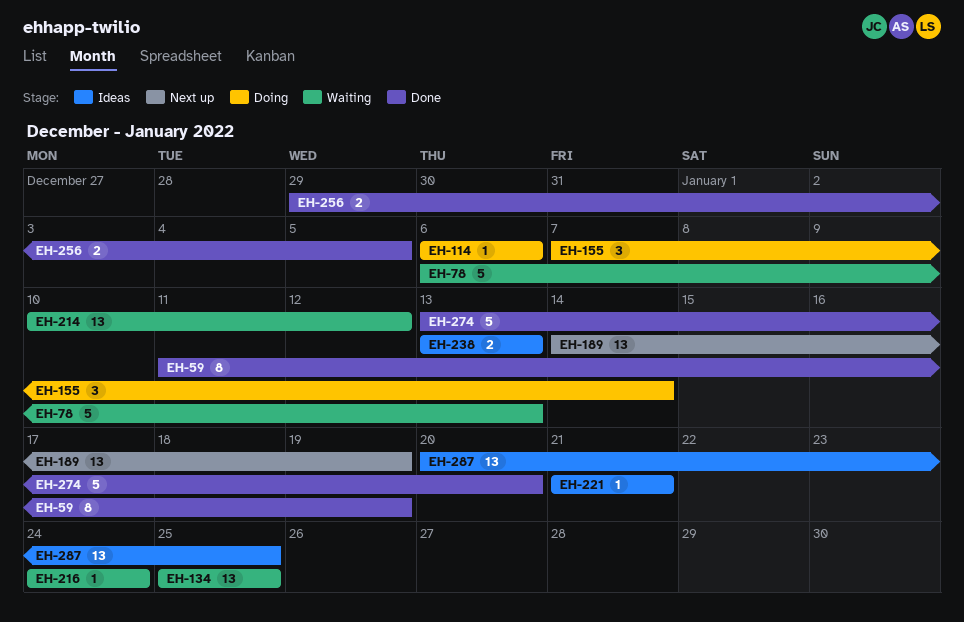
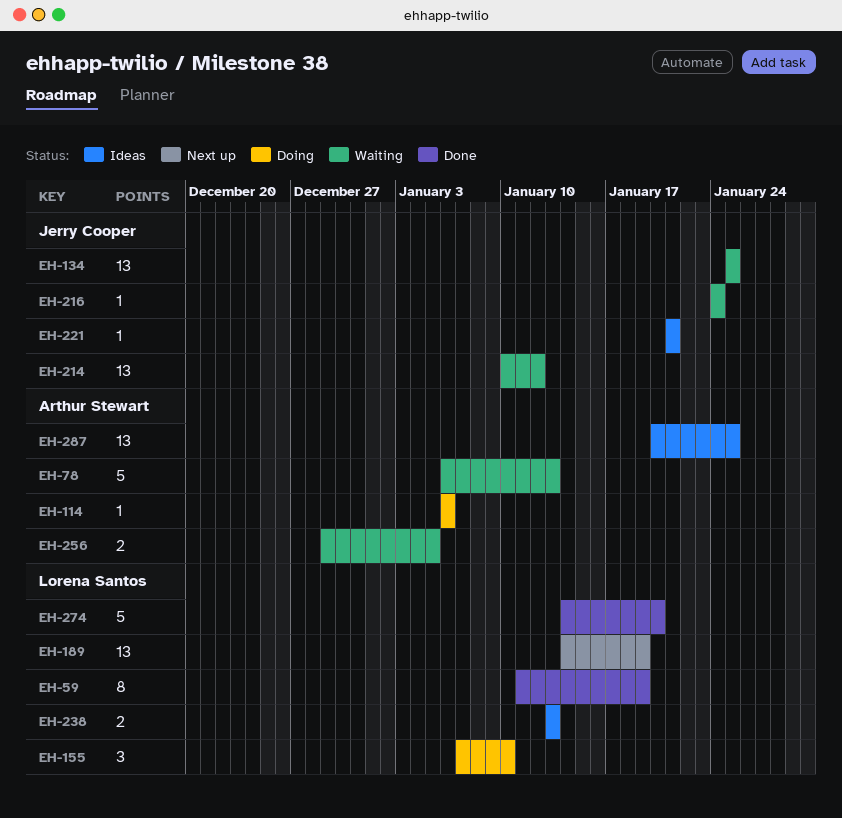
EH-155, due: Jan 14 -> Jan 10
EH-256, status: Done -> Waiting
EH-274, start: Jan 13 -> Jan 14

